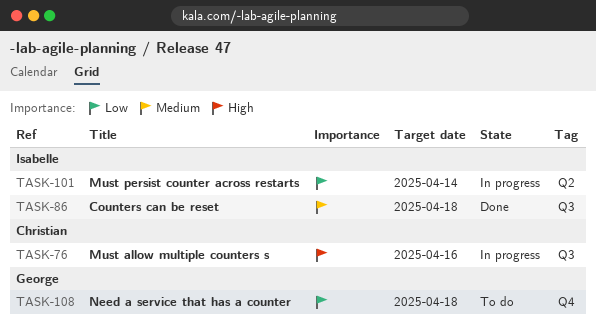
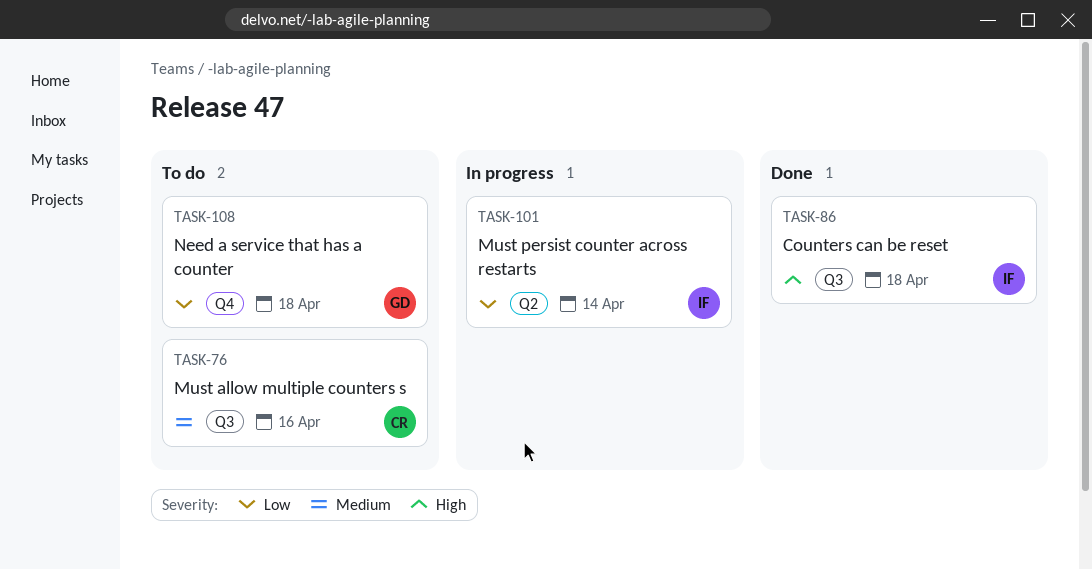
TASK-76, status: In progress -> To do
TASK-76, priority: High -> Medium
TASK-86, priority: Medium -> High

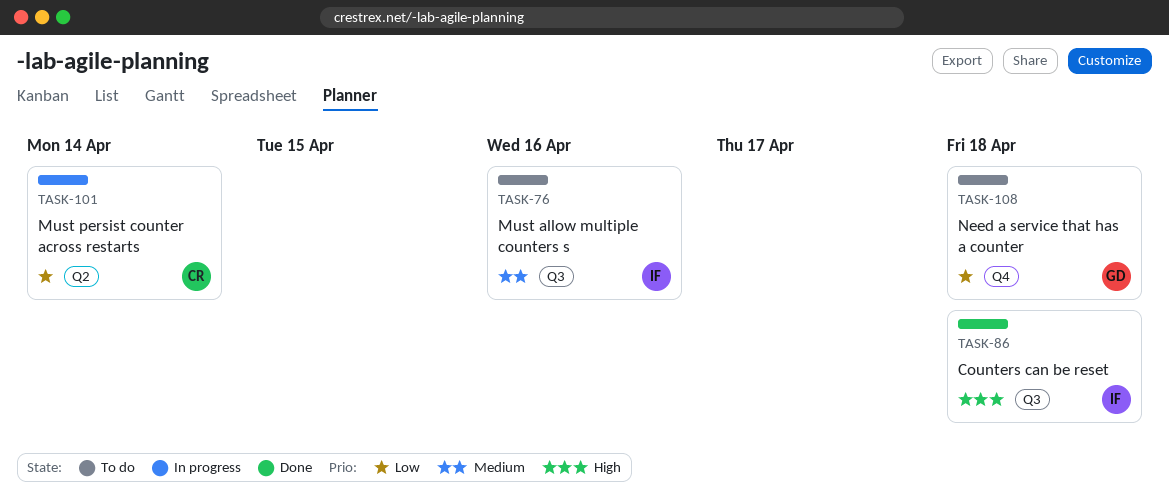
TASK-76, owner: CR -> IF
TASK-101, owner: IF -> CR

